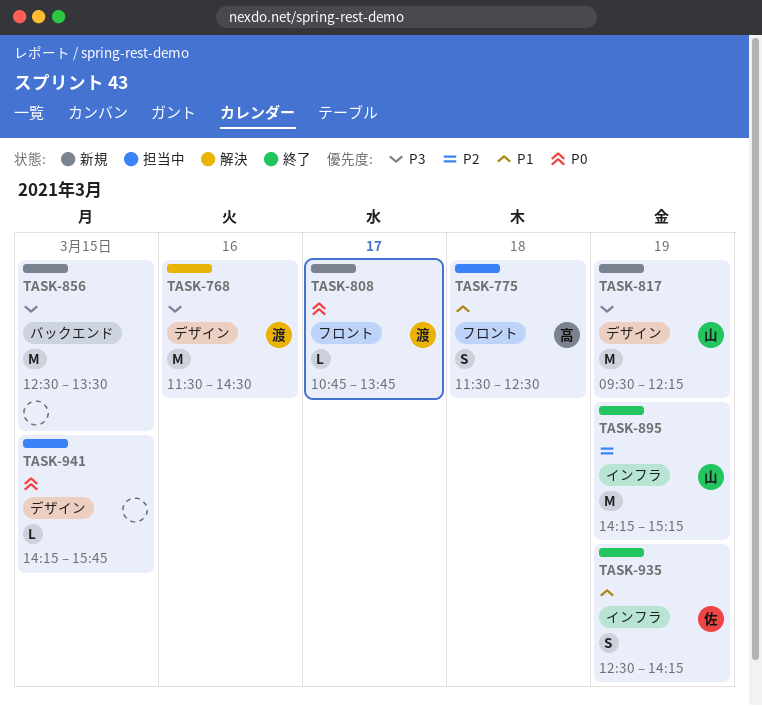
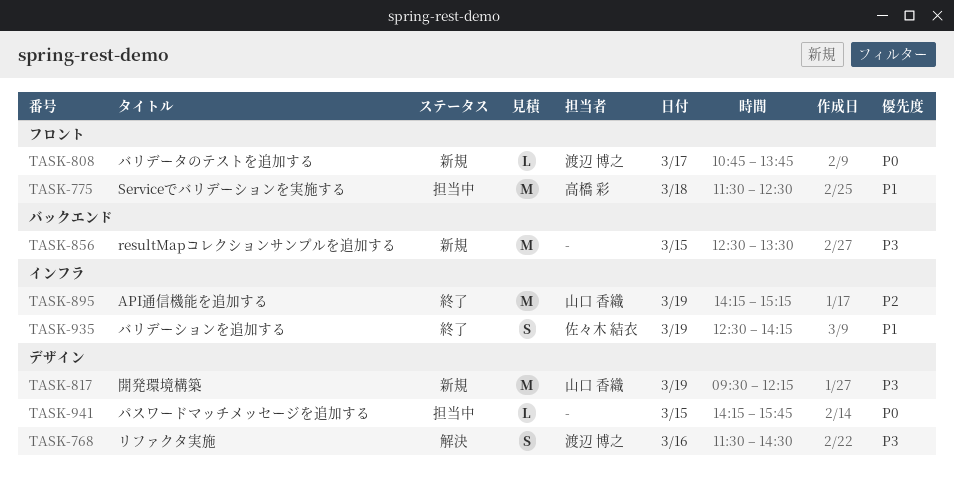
TASK-768, estimate: M -> S
TASK-775, estimate: S -> M

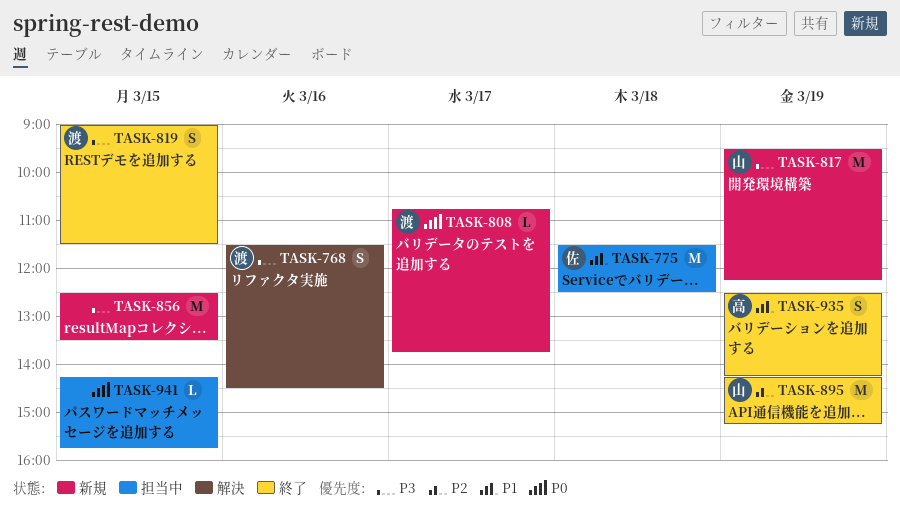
TASK-775, owner: 高橋 彩 -> 佐々木 結衣
TASK-819: none -> present
TASK-935, owner: 佐々木 結衣 -> 高橋 彩

